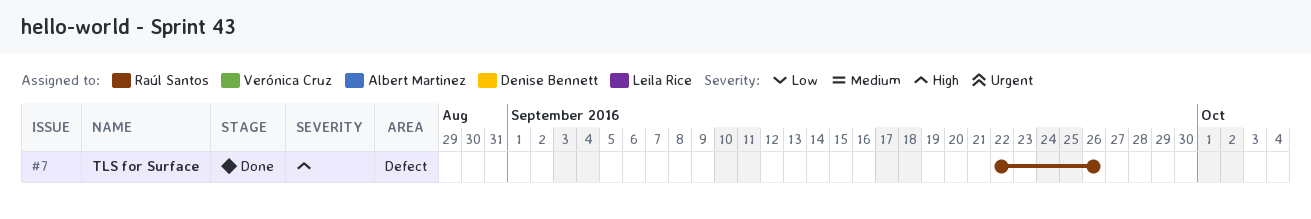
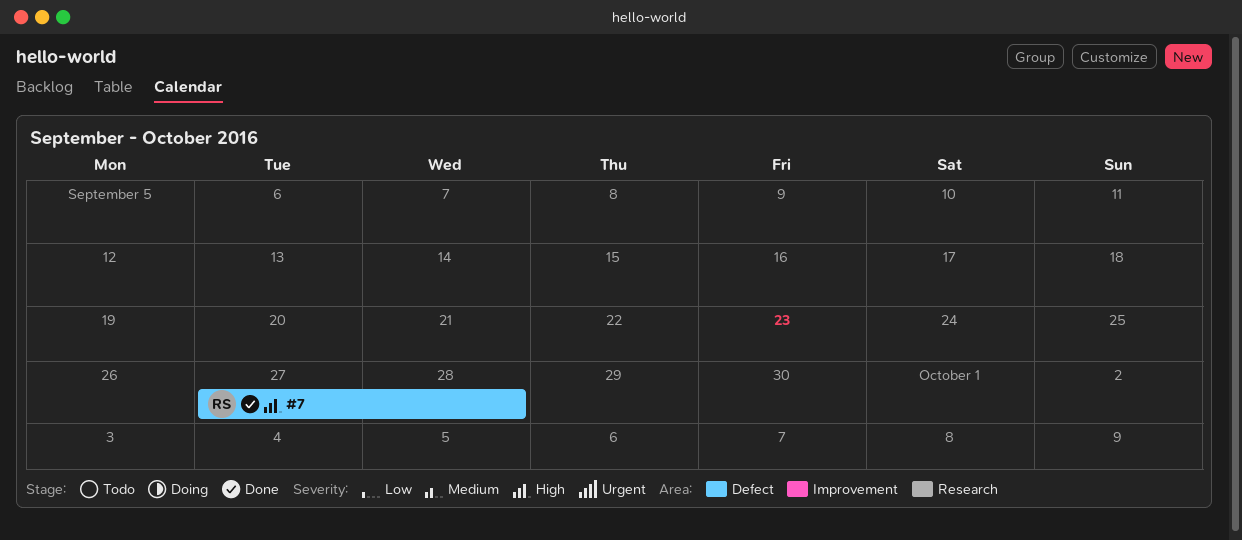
#7, start: Sep 22 -> Sep 27
#7, due: Sep 26 -> Sep 28

